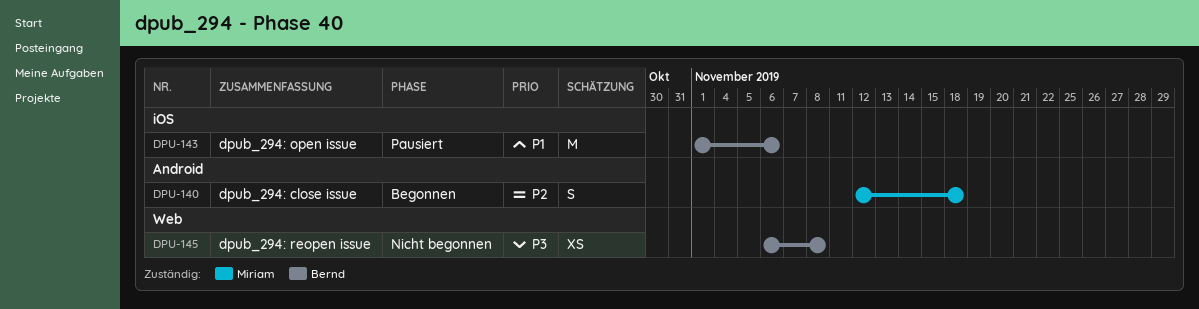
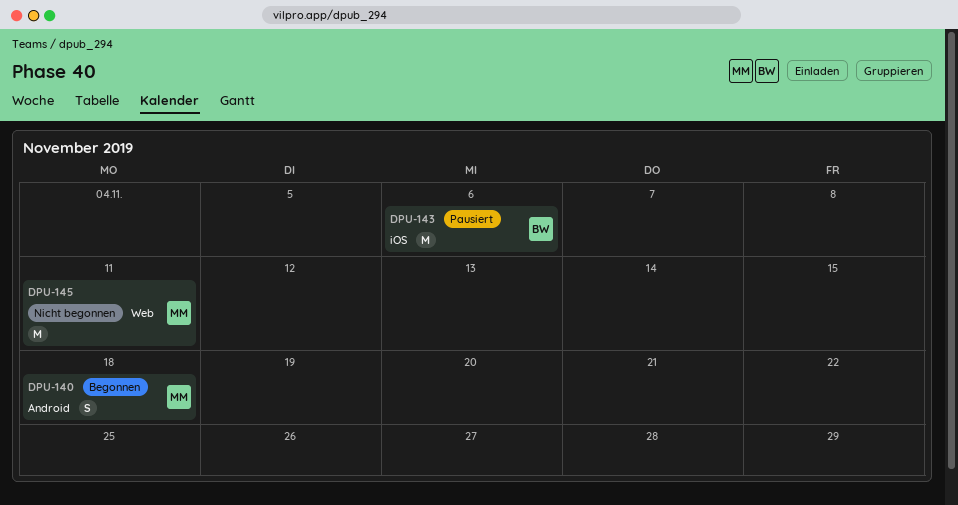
DPU-145, owner: Bernd -> Miriam
DPU-145, estimate: XS -> M
DPU-145, due: Nov 8 -> Nov 11

